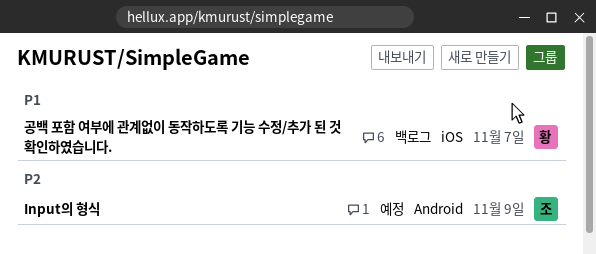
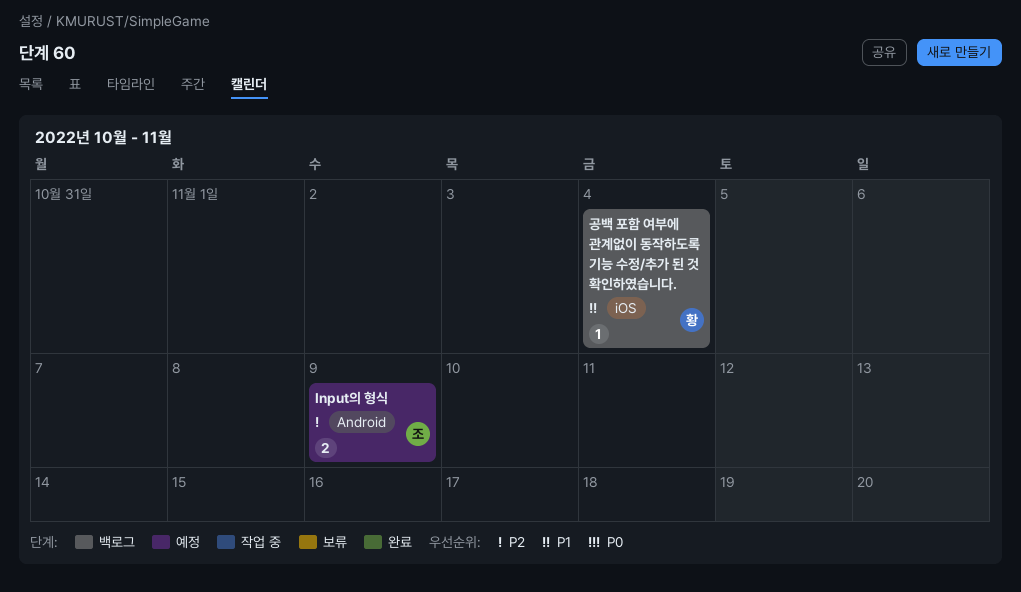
공백 포함 여부에 관계없이 동작하도록 기능 수정/추가 된 것 확인하였습니다., due: Nov 7 -> Nov 4

